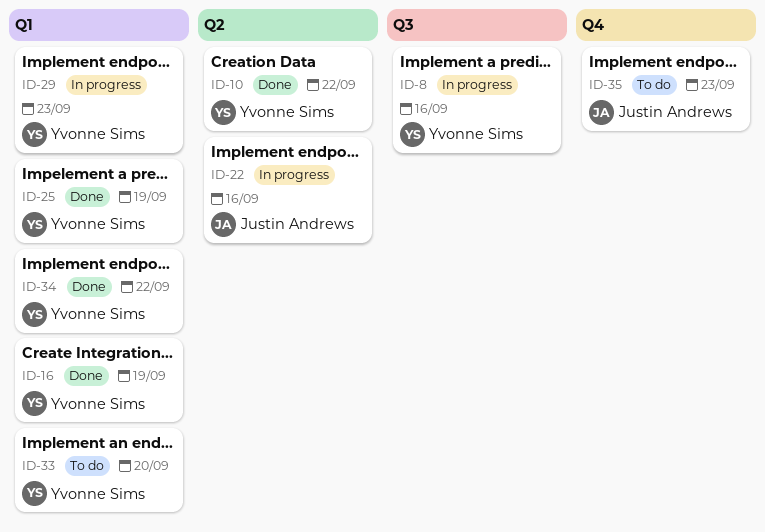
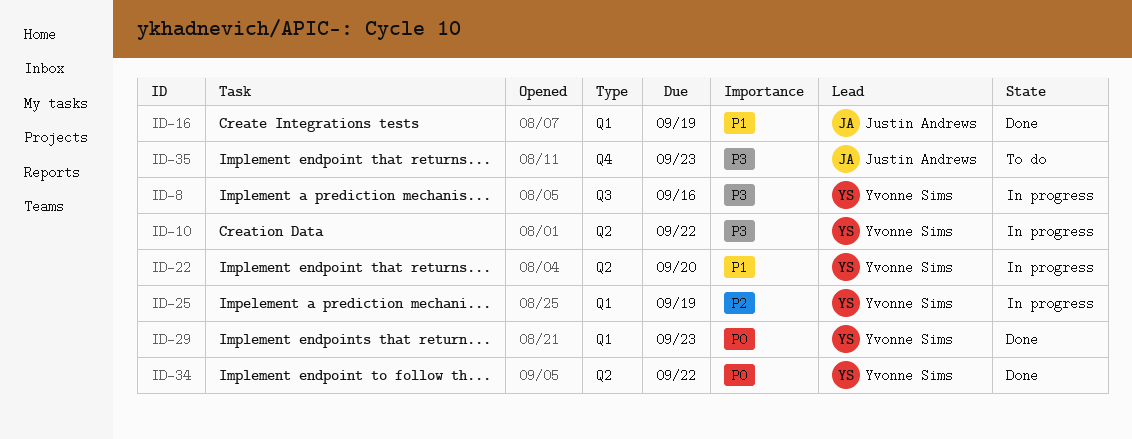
ID-10, status: Done -> In progress
ID-16, owner: Yvonne Sims -> Justin Andrews
ID-22, owner: Justin Andrews -> Yvonne Sims
ID-22, due: Sep 16 -> Sep 20
ID-25, status: Done -> In progress
ID-29, status: In progress -> Done
ID-33: present -> none
ID-34, label: Q1 -> Q2

